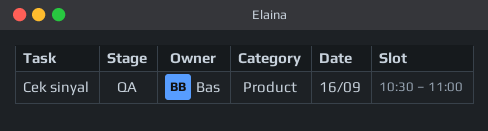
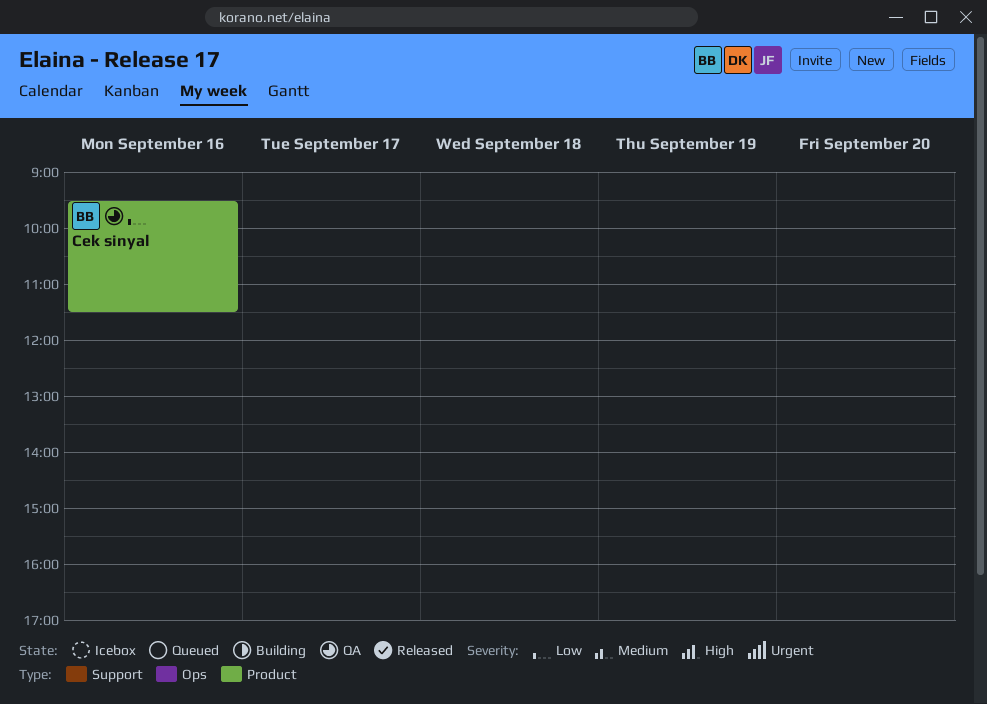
Cek sinyal, begins: 10:30 -> 09:30
Cek sinyal, ends: 11:00 -> 11:30

